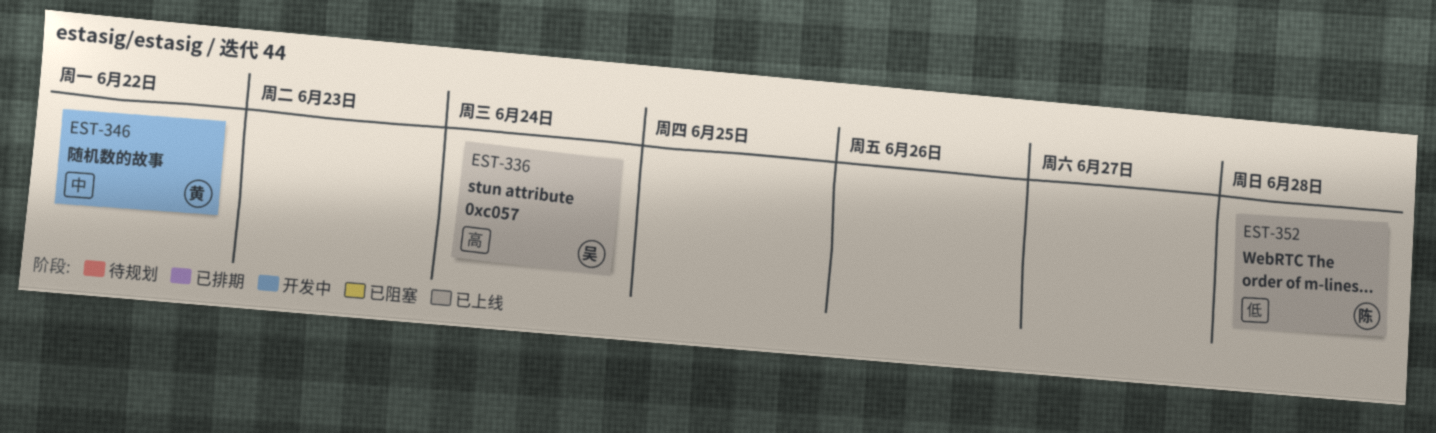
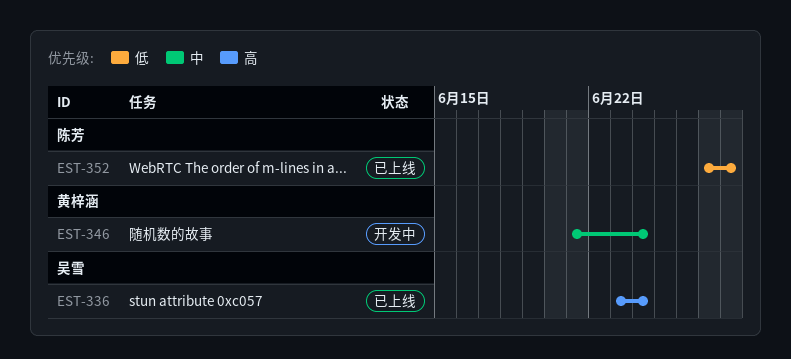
EST-346, due: Jun 22 -> Jun 24

